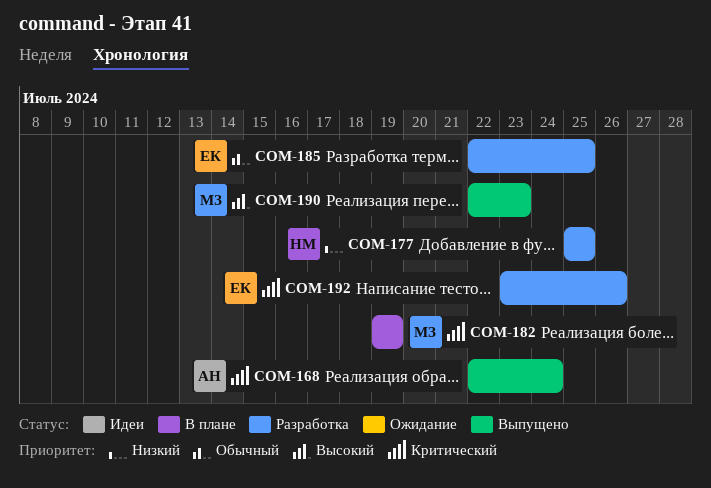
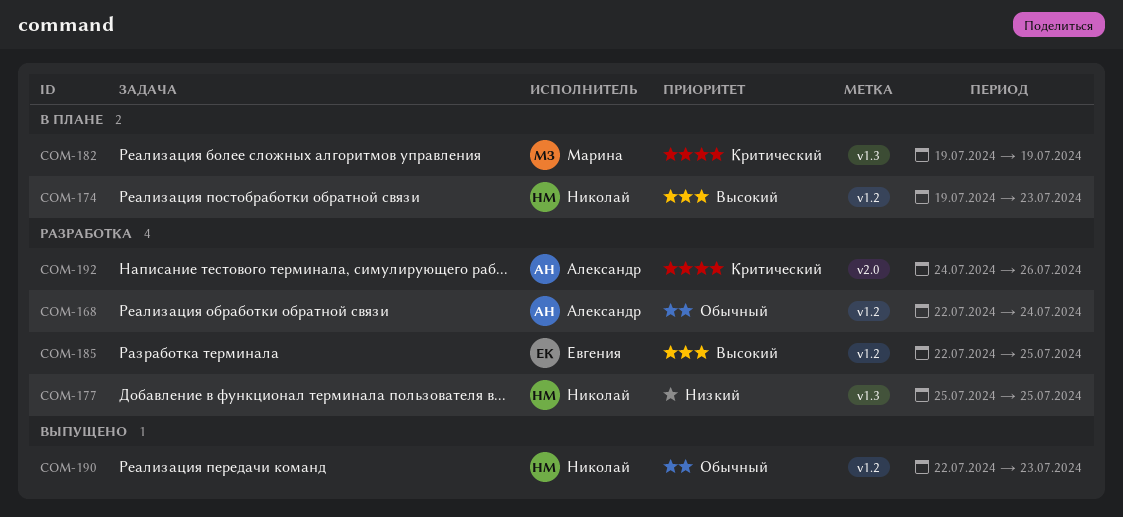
COM-168, status: Выпущено -> Разработка
COM-168, priority: Критический -> Обычный
COM-174: none -> present
COM-185, priority: Обычный -> Высокий
COM-190, owner: Марина -> Николай
COM-190, priority: Высокий -> Обычный
COM-192, owner: Евгения -> Александр
COM-192, start: Jul 23 -> Jul 24

